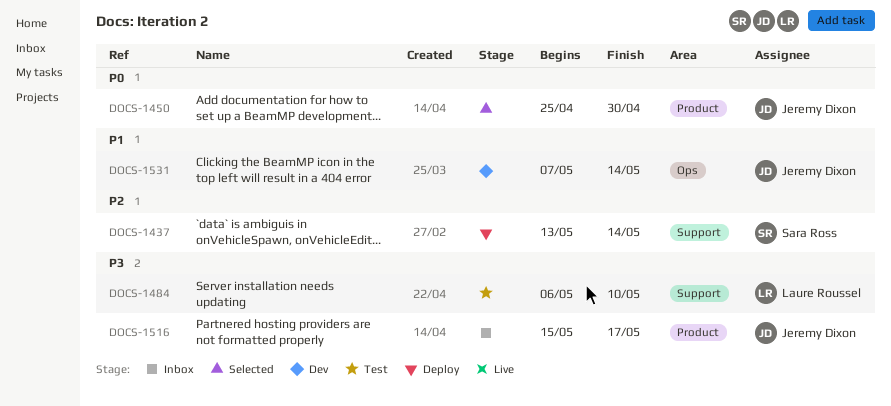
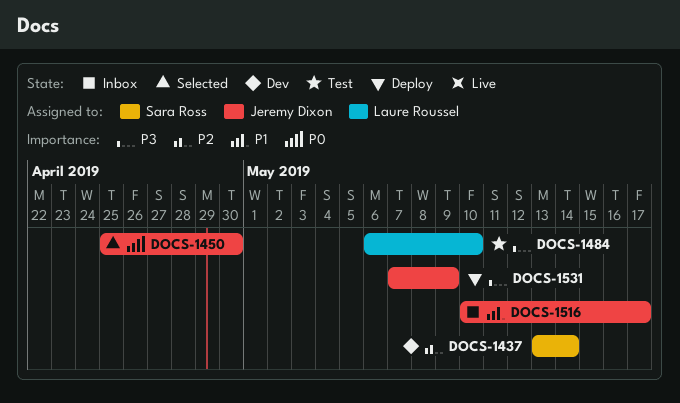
DOCS-1437, status: Deploy -> Dev
DOCS-1516, priority: P3 -> P1
DOCS-1516, start: May 15 -> May 10
DOCS-1531, status: Dev -> Deploy
DOCS-1531, priority: P1 -> P3
DOCS-1531, due: May 14 -> May 9

